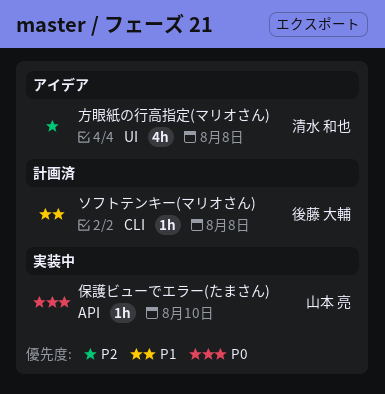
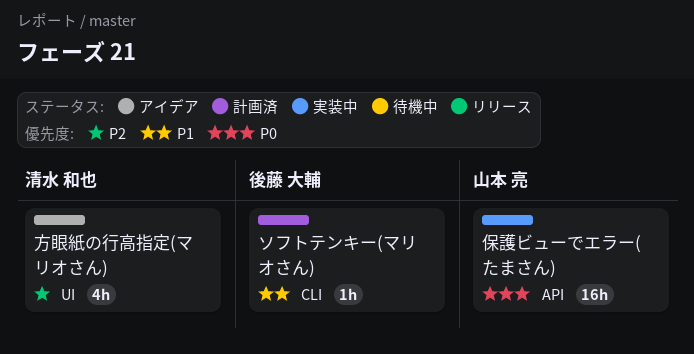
保護ビューでエラー(たまさん), estimate: 1h -> 16h

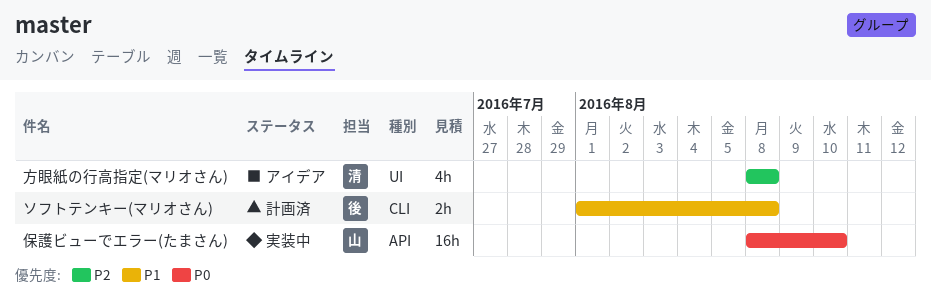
ソフトテンキー(マリオさん), estimate: 1h -> 2h

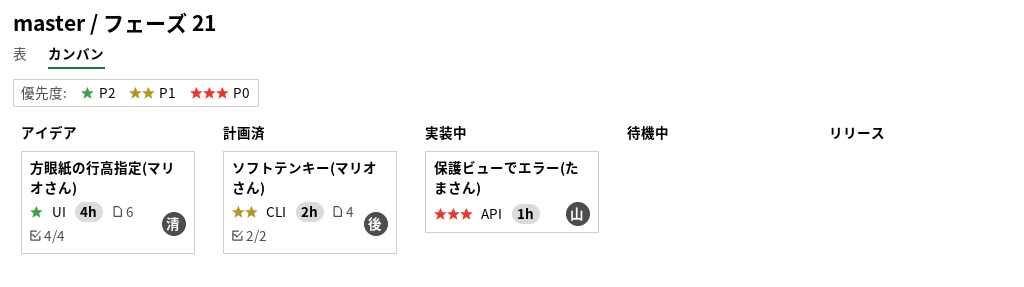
保護ビューでエラー(たまさん), estimate: 16h -> 1h

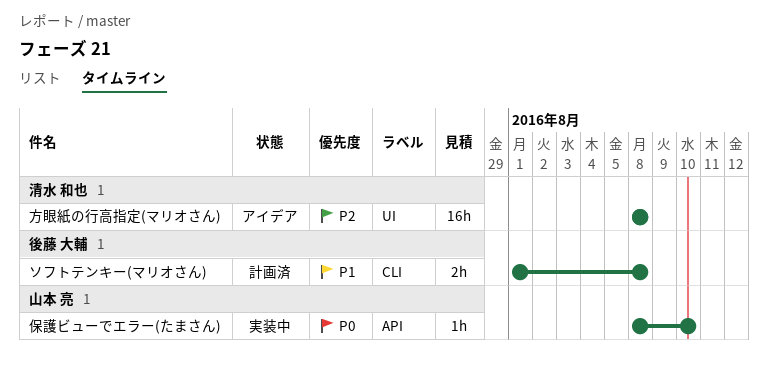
方眼紙の行高指定(マリオさん), estimate: 4h -> 16h

